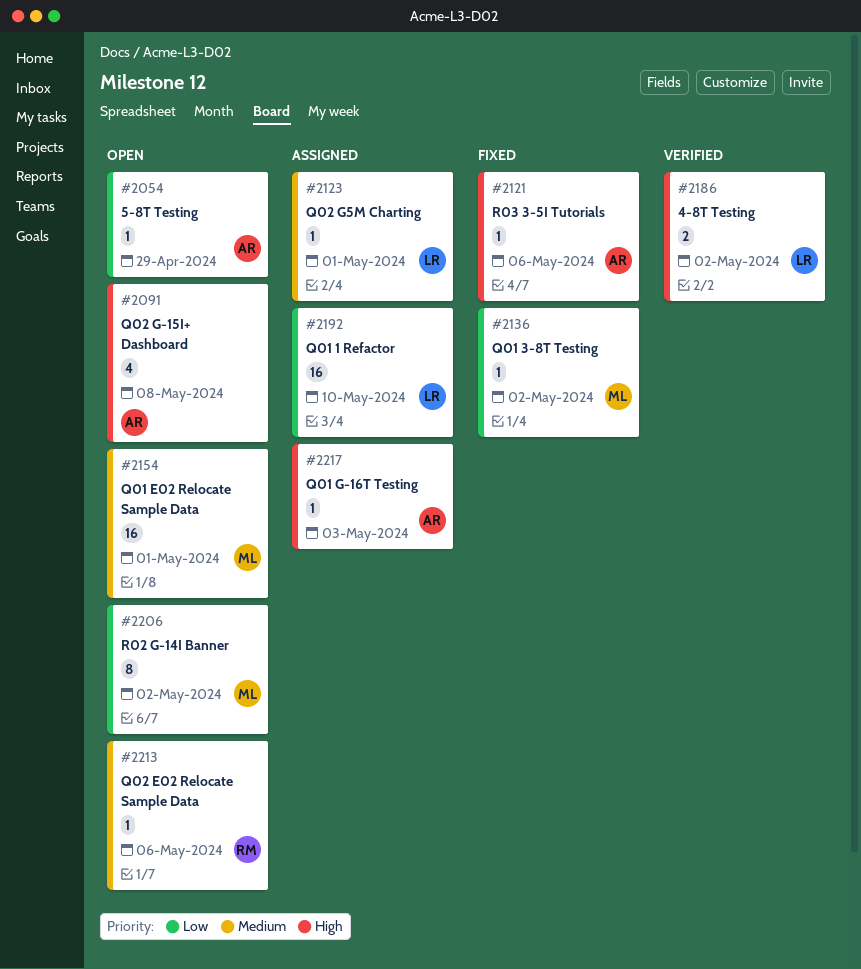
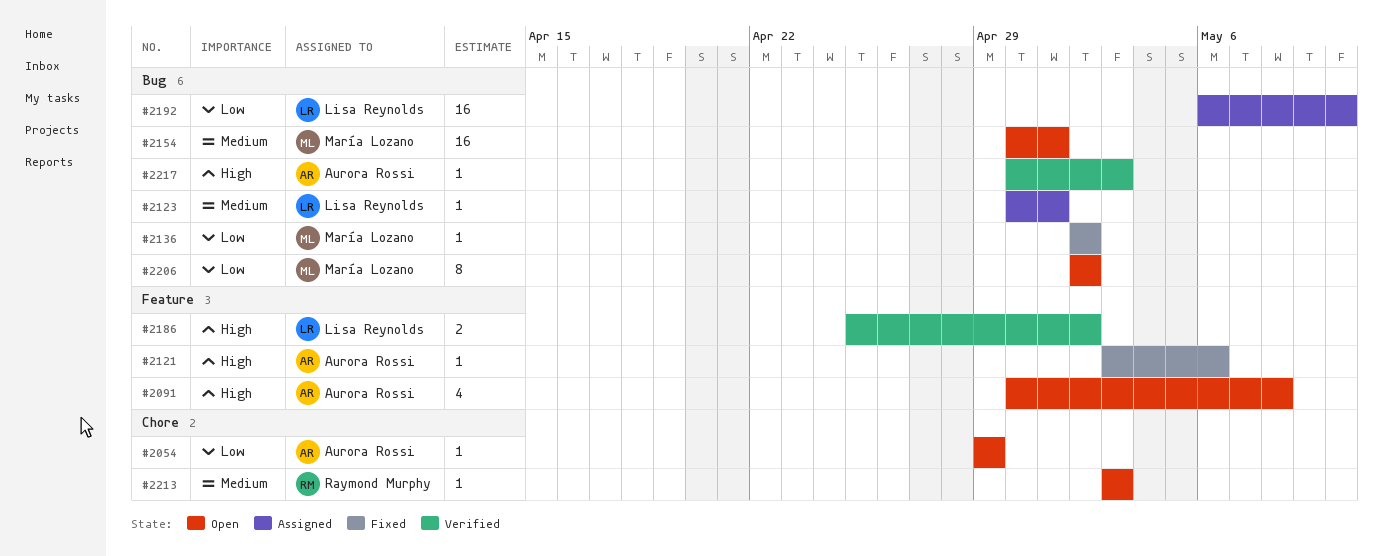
#2213, due: May 6 -> May 3
#2217, status: Assigned -> Verified

